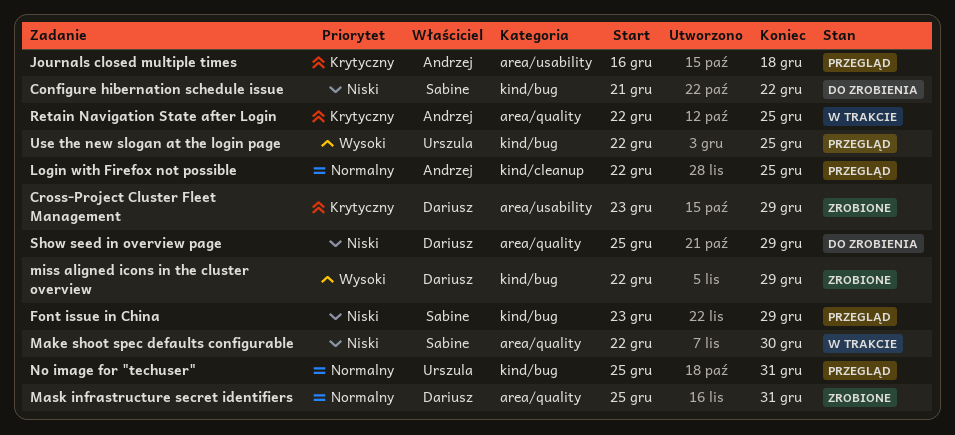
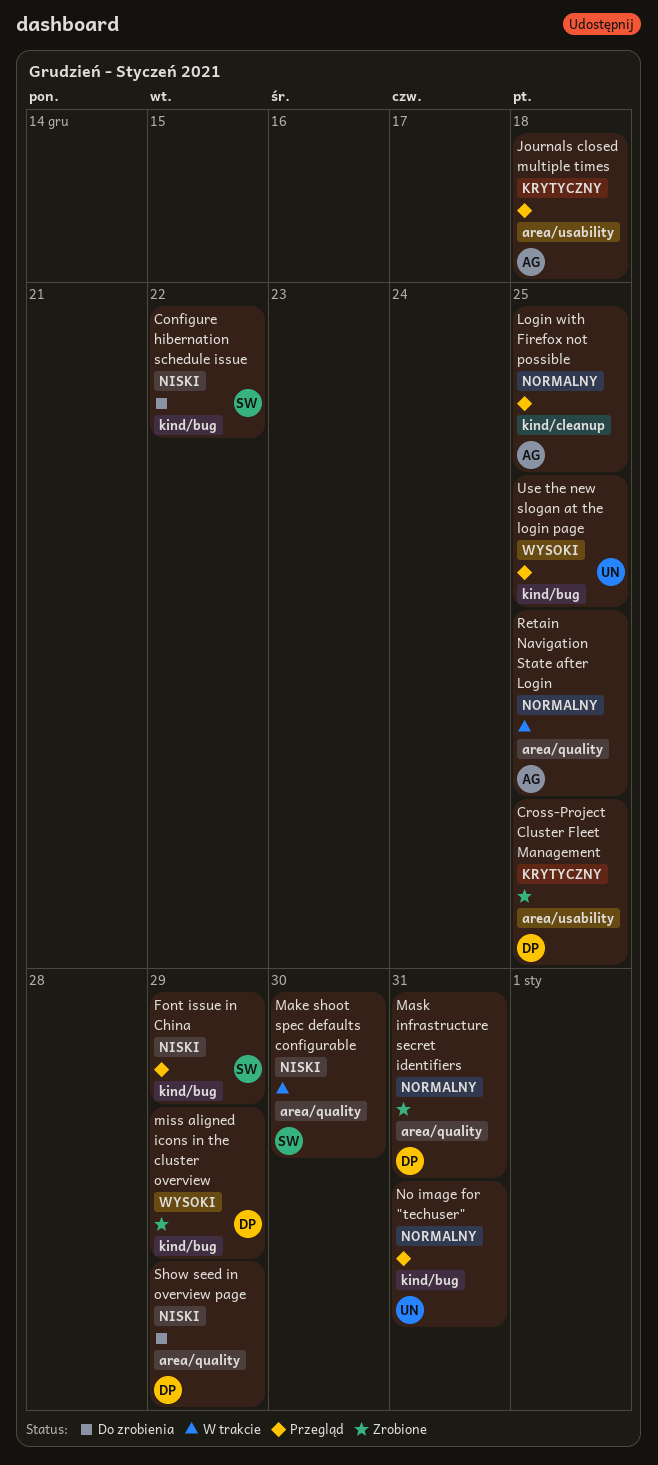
Cross-Project Cluster Fleet Management, due: Dec 29 -> Dec 25
Retain Navigation State after Login, priority: Krytyczny -> Normalny

